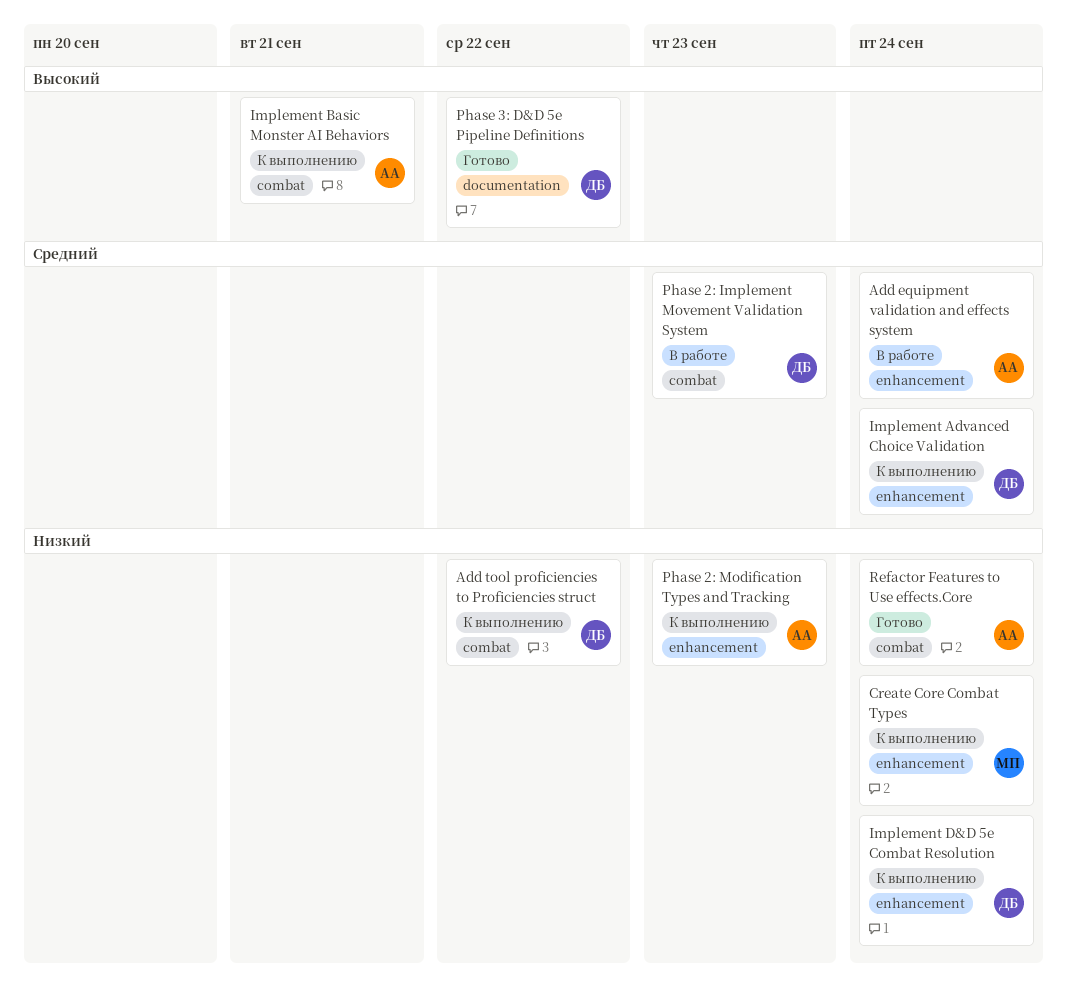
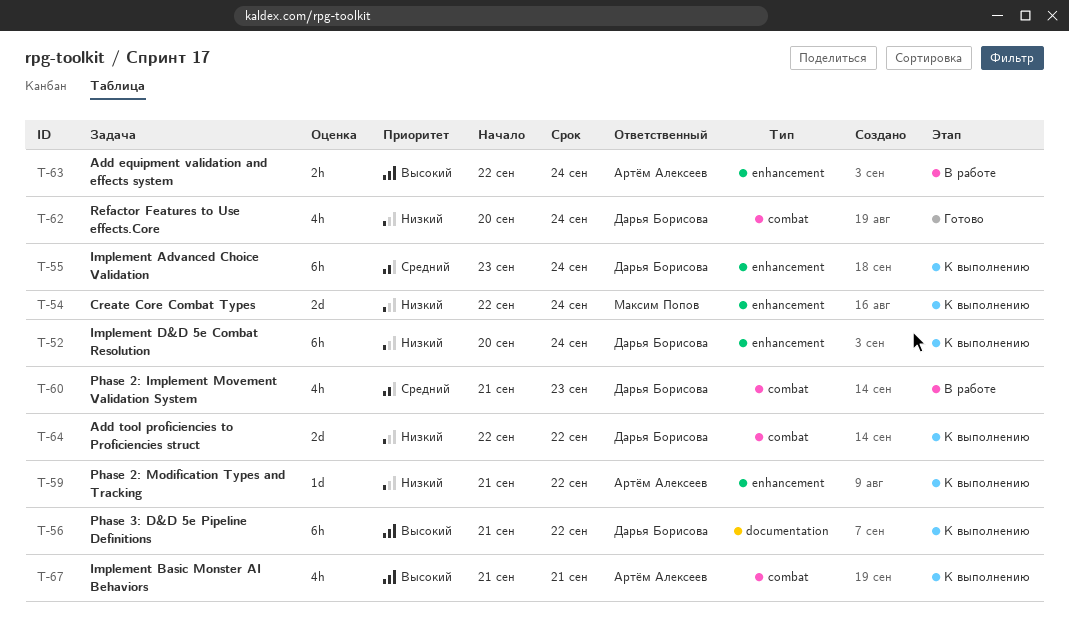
Add equipment validation and effects system, priority: Средний -> Высокий
Phase 2: Modification Types and Tracking, due: Sep 23 -> Sep 22
Phase 3: D&D 5e Pipeline Definitions, status: Готово -> К выполнению
Refactor Features to Use effects.Core, owner: Артём Алексеев -> Дарья Борисова

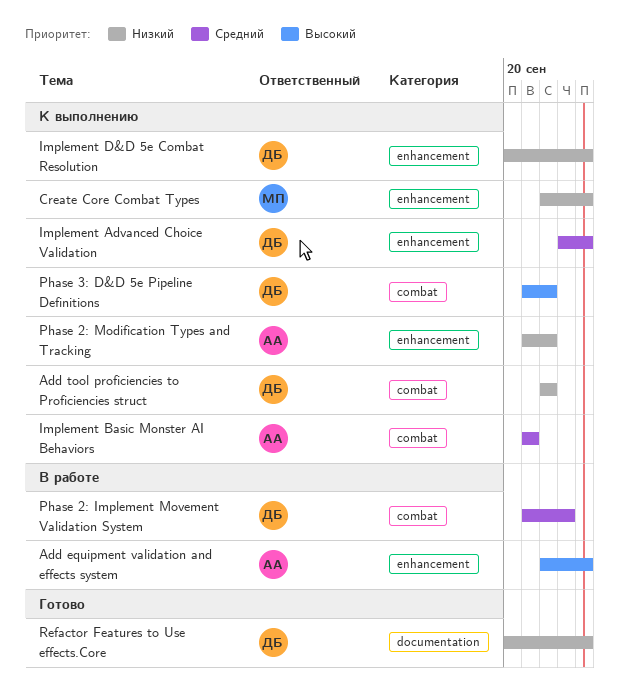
Implement Basic Monster AI Behaviors, priority: Высокий -> Средний
Phase 3: D&D 5e Pipeline Definitions, label: documentation -> combat
Refactor Features to Use effects.Core, label: combat -> documentation

